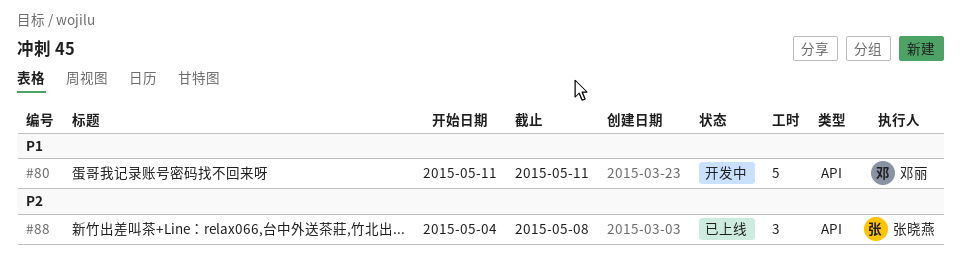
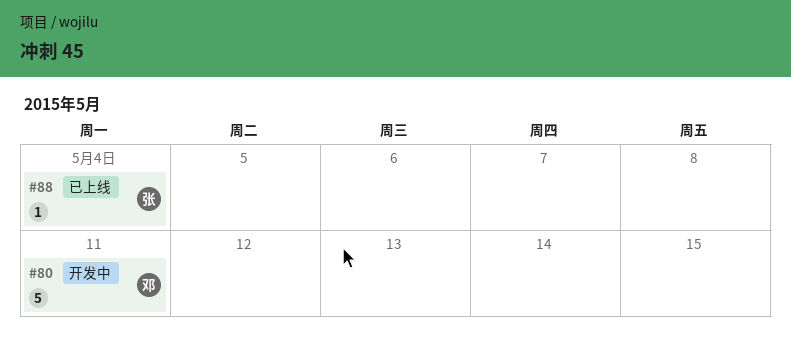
#88, estimate: 3 -> 1
#88, due: May 8 -> May 4

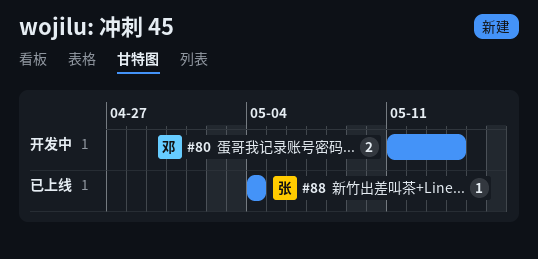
#80, estimate: 5 -> 2
#80, due: May 11 -> May 14

